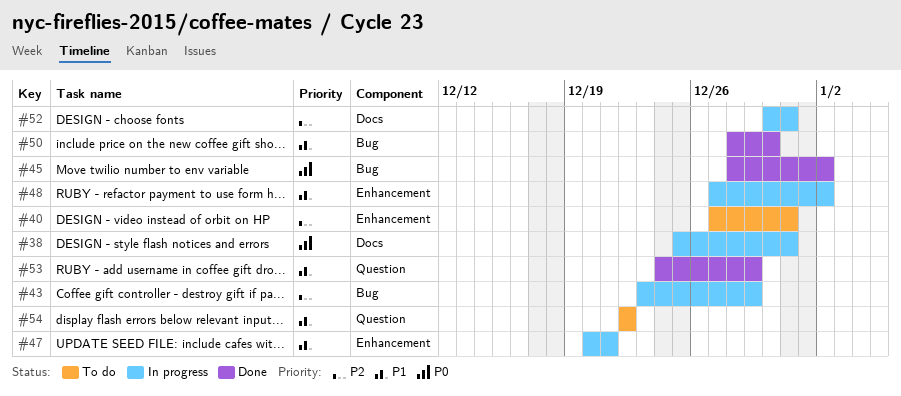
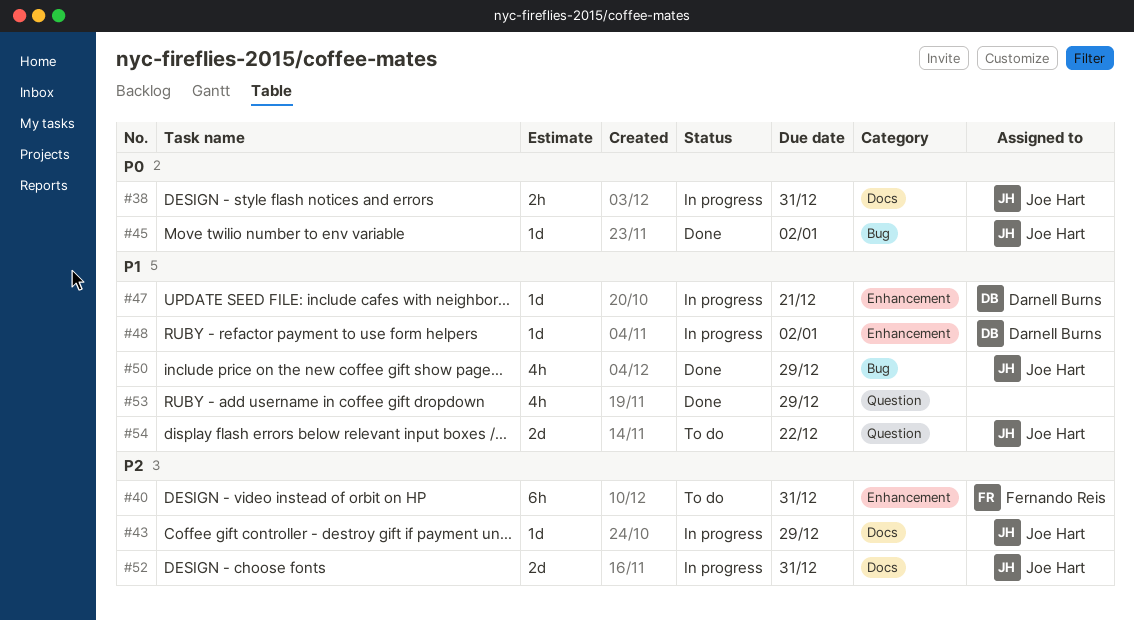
#43, label: Bug -> Docs
#50, due: Dec 30 -> Dec 29

